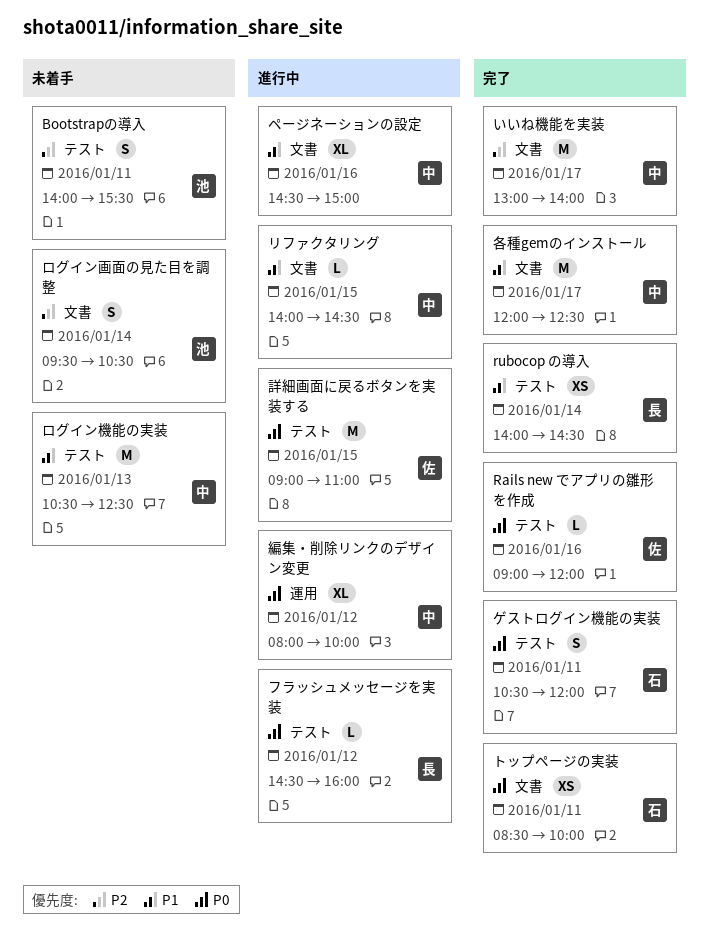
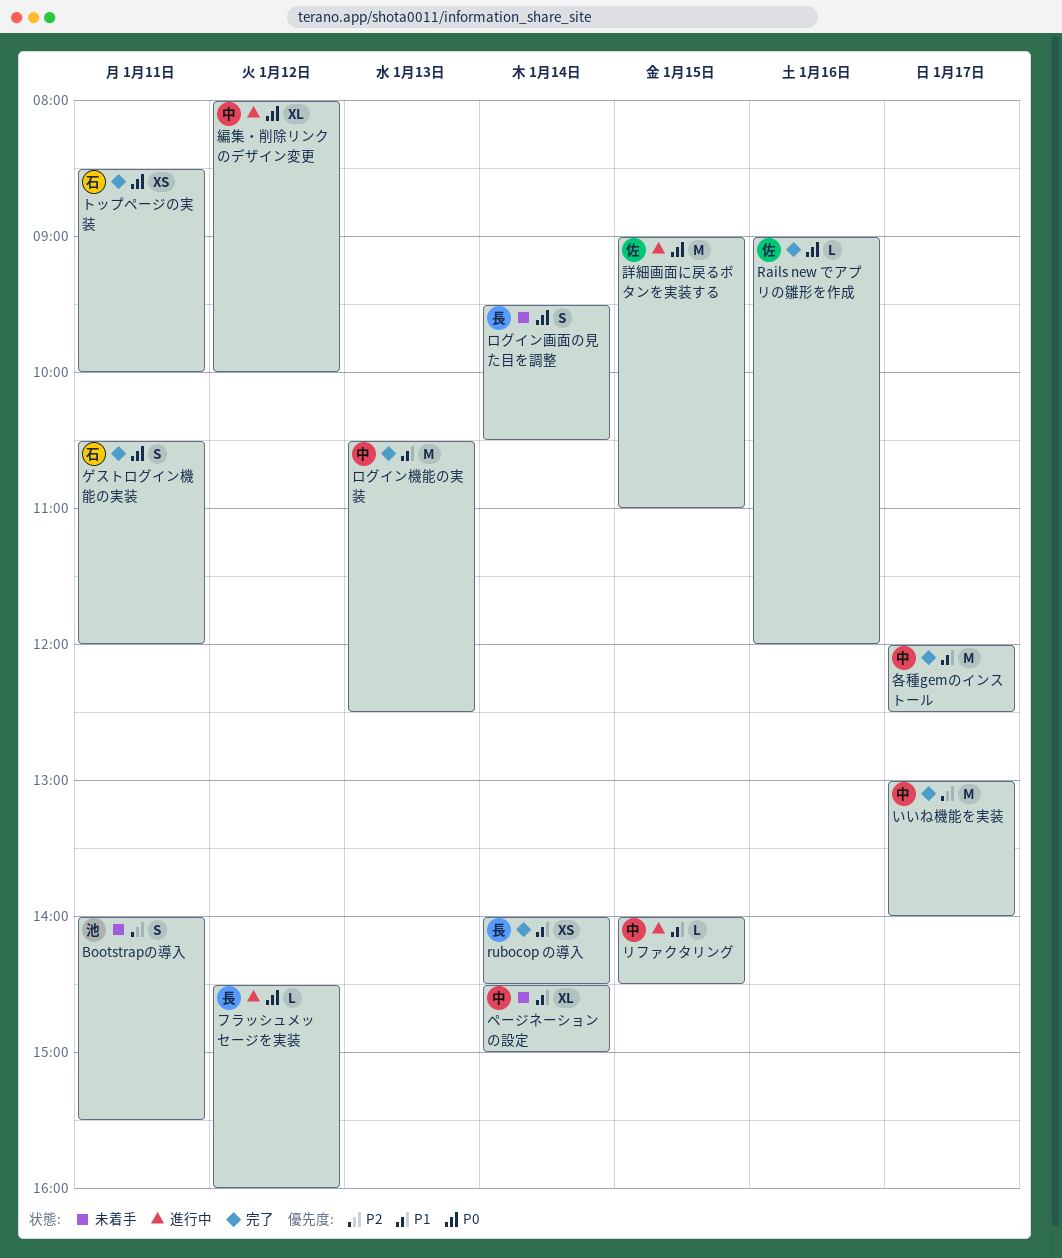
ページネーションの設定, status: 進行中 -> 未着手
ページネーションの設定, day: Jan 16 -> Jan 14
ログイン機能の実装, status: 未着手 -> 完了
ログイン画面の見た目を調整, owner: 池 -> 長
ログイン画面の見た目を調整, priority: P2 -> P0

